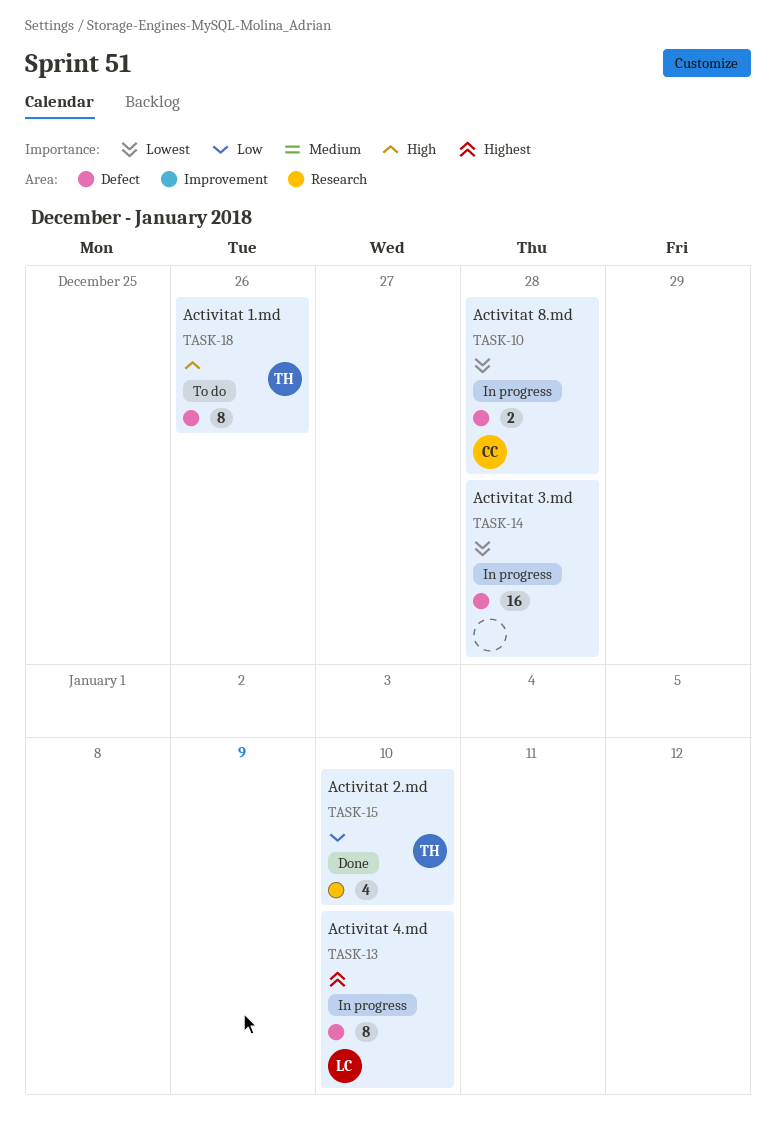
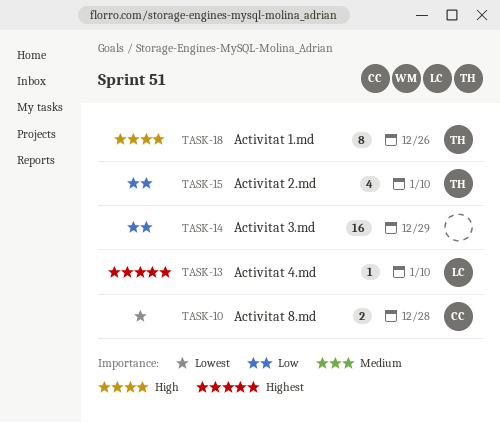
TASK-13, estimate: 8 -> 1
TASK-14, priority: Lowest -> Low
TASK-14, due: Dec 28 -> Dec 29

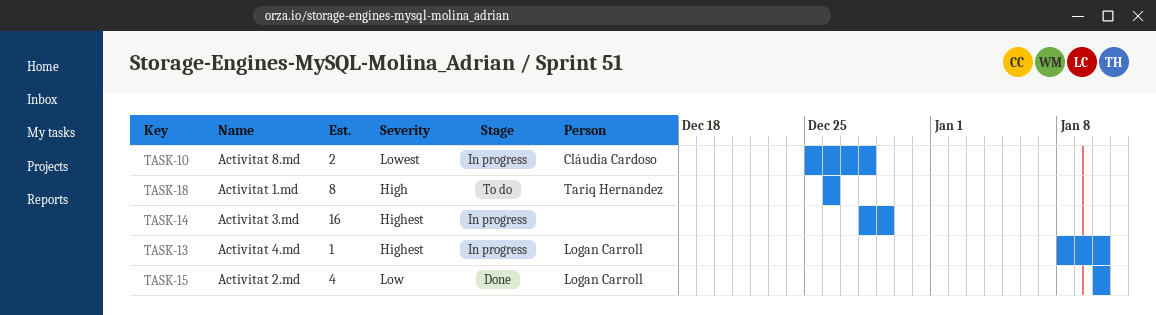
TASK-14, priority: Low -> Highest
TASK-15, owner: Tariq Hernandez -> Logan Carroll

